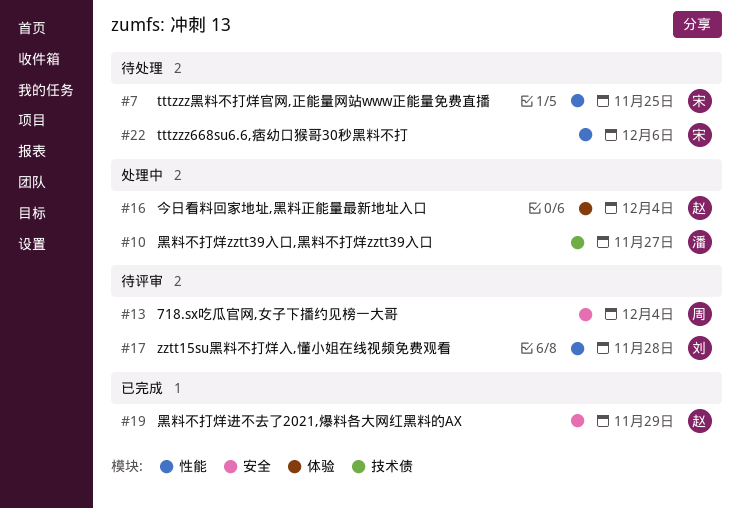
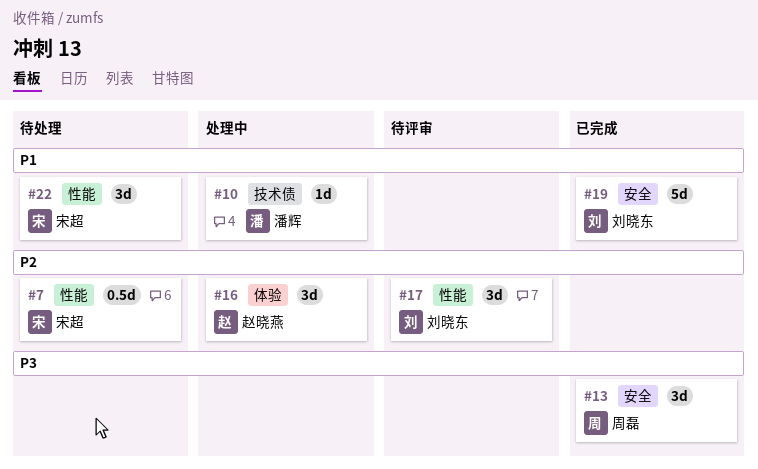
#13, status: 待评审 -> 已完成
#19, owner: 赵晓燕 -> 刘晓东

